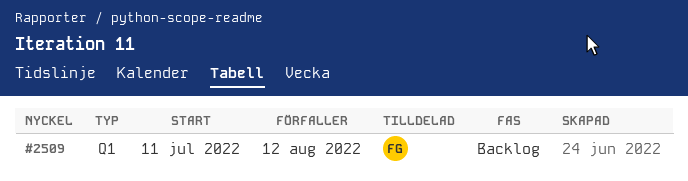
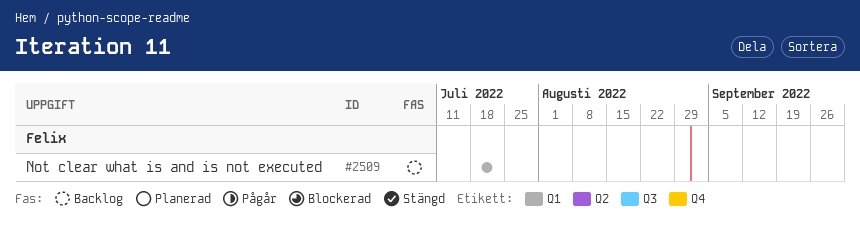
#2509, start: Jul 11 -> Jul 18
#2509, due: Aug 12 -> Jul 22

